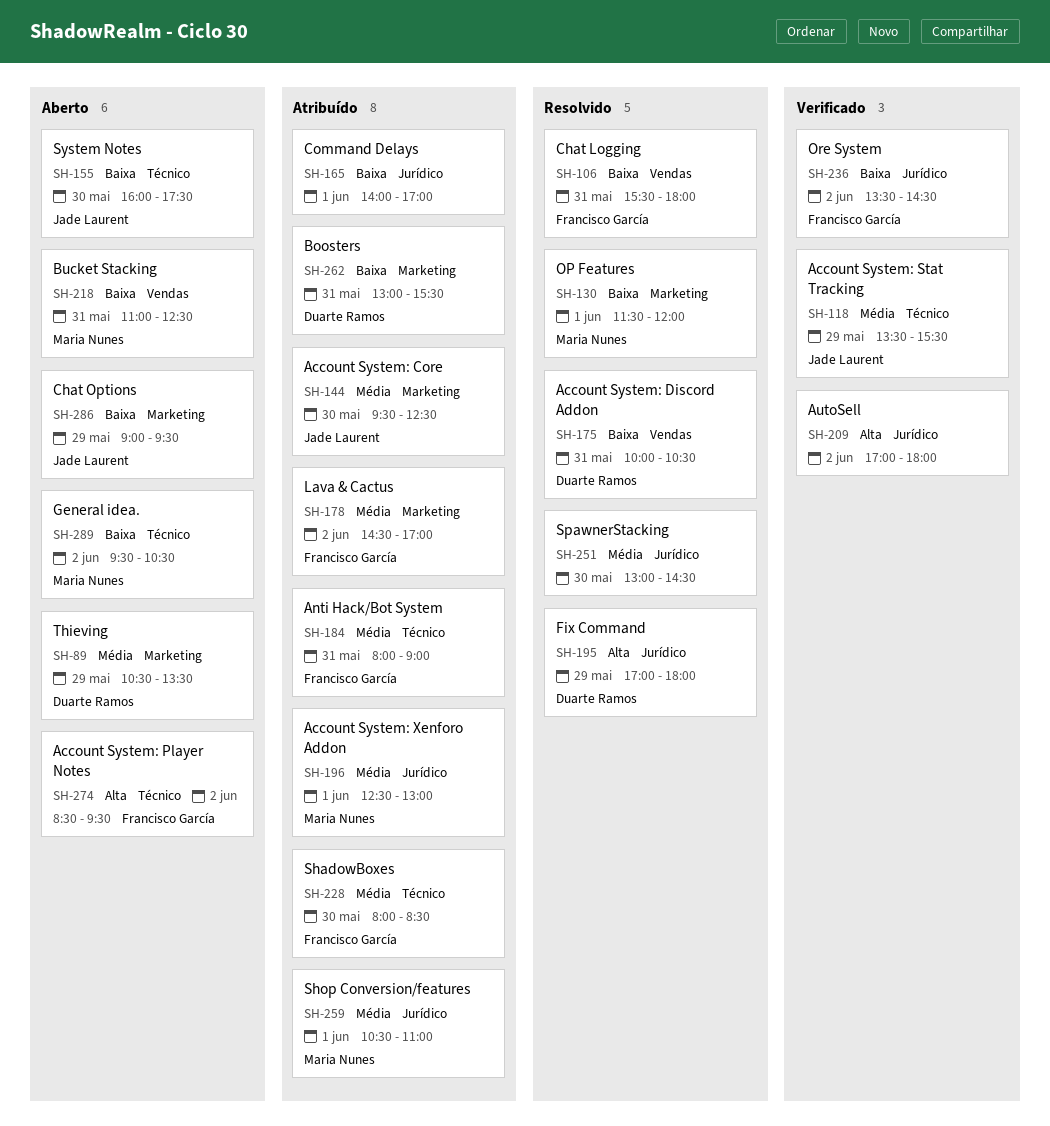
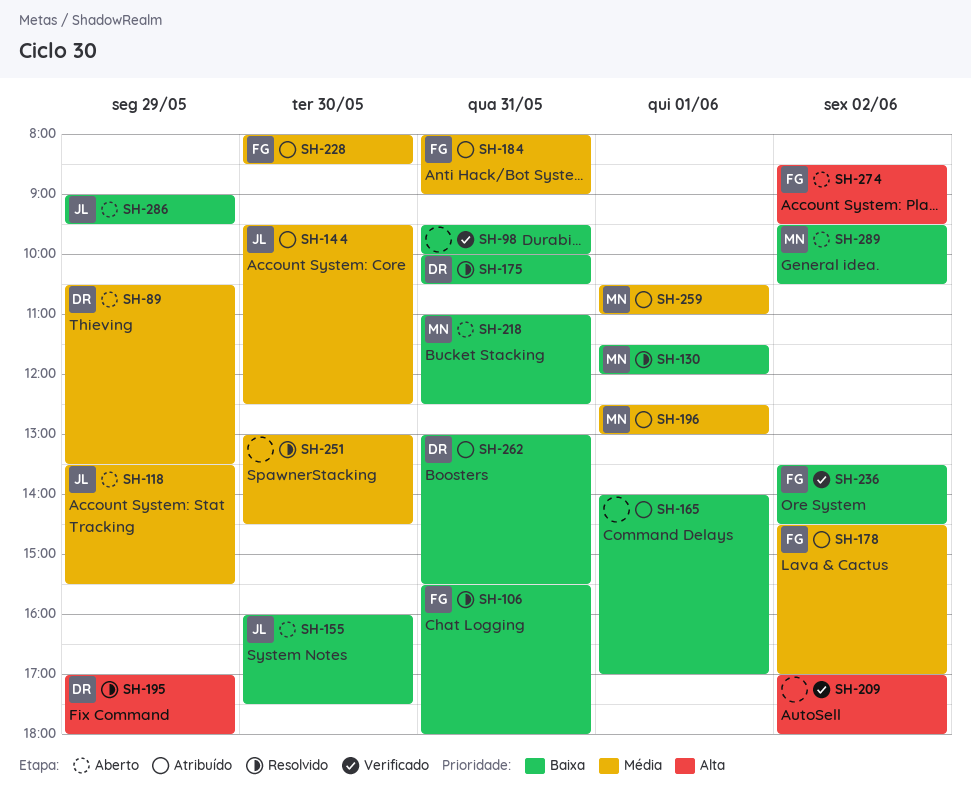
SH-98: none -> present
SH-118, status: Verificado -> Aberto

